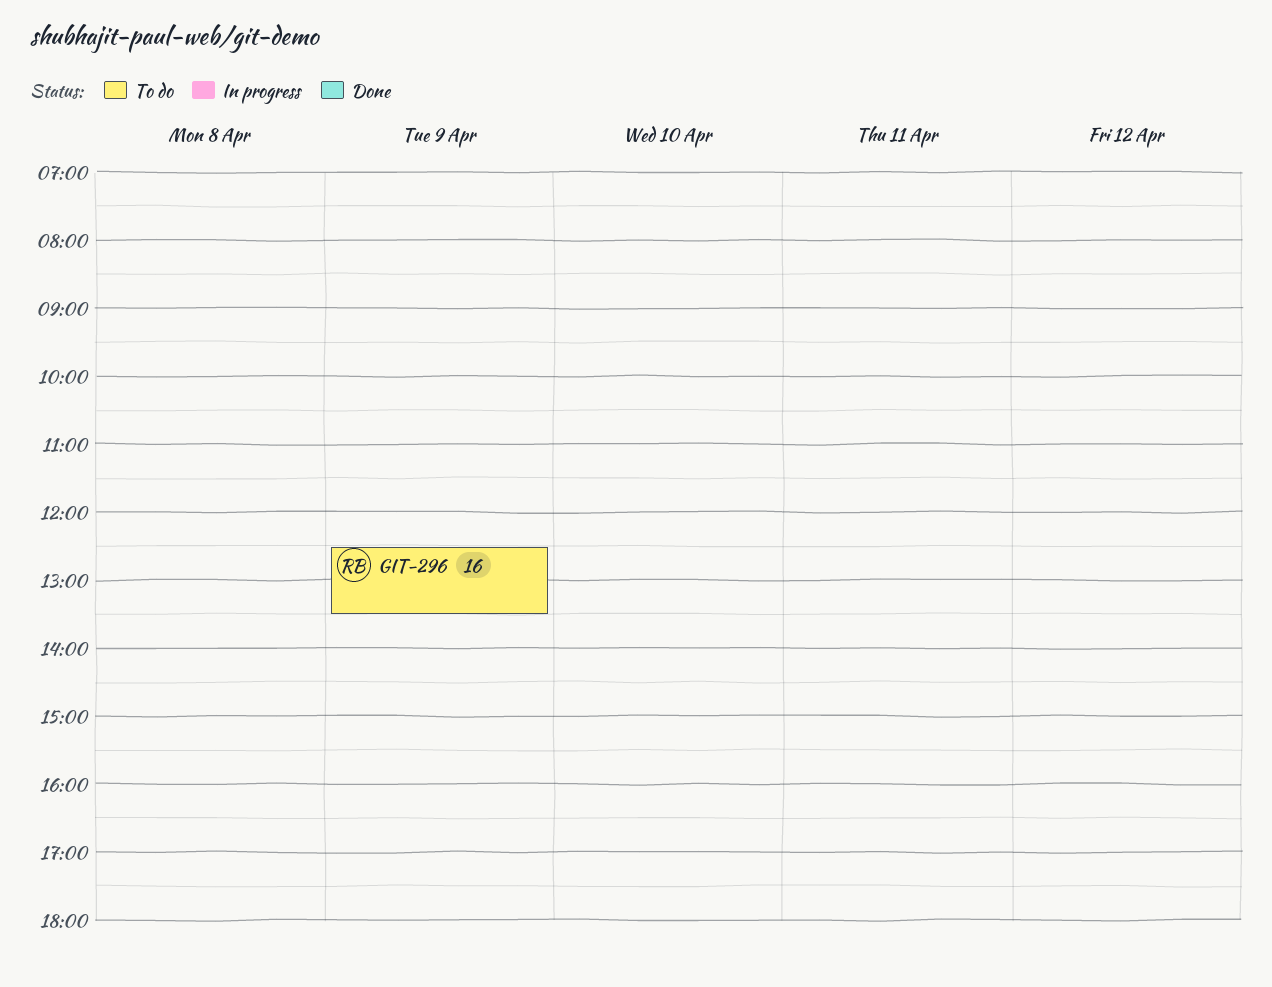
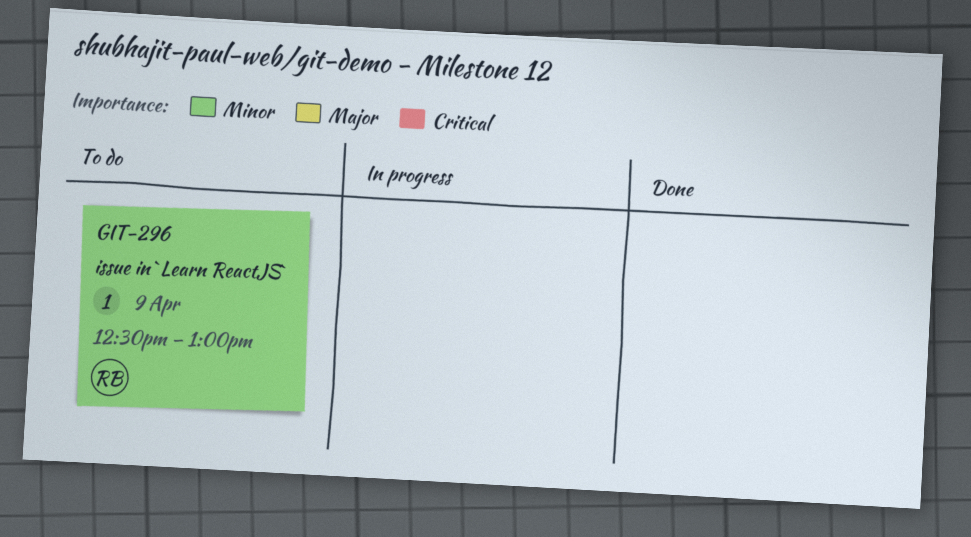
GIT-296, estimate: 16 -> 1
GIT-296, ends: 13:30 -> 13:00

